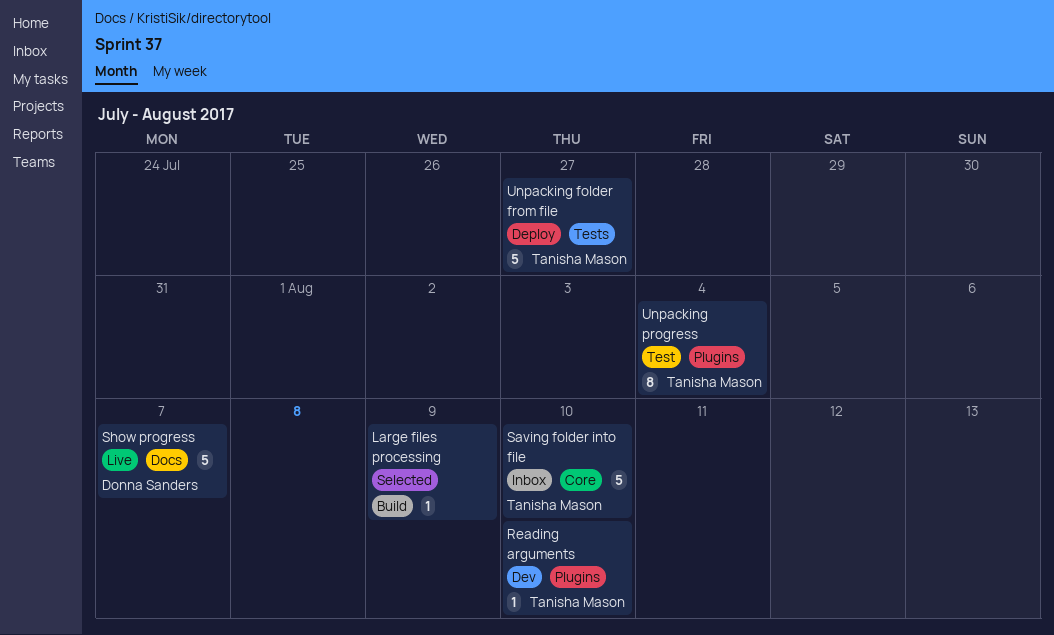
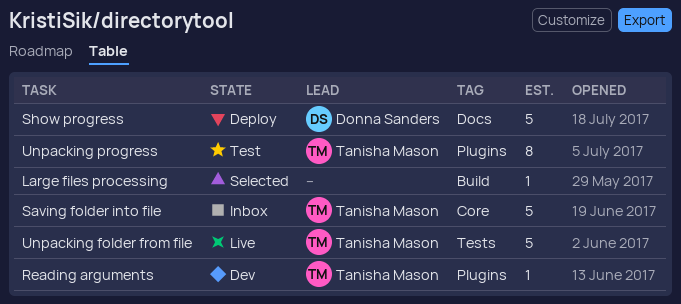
Show progress, status: Live -> Deploy
Unpacking folder from file, status: Deploy -> Live

